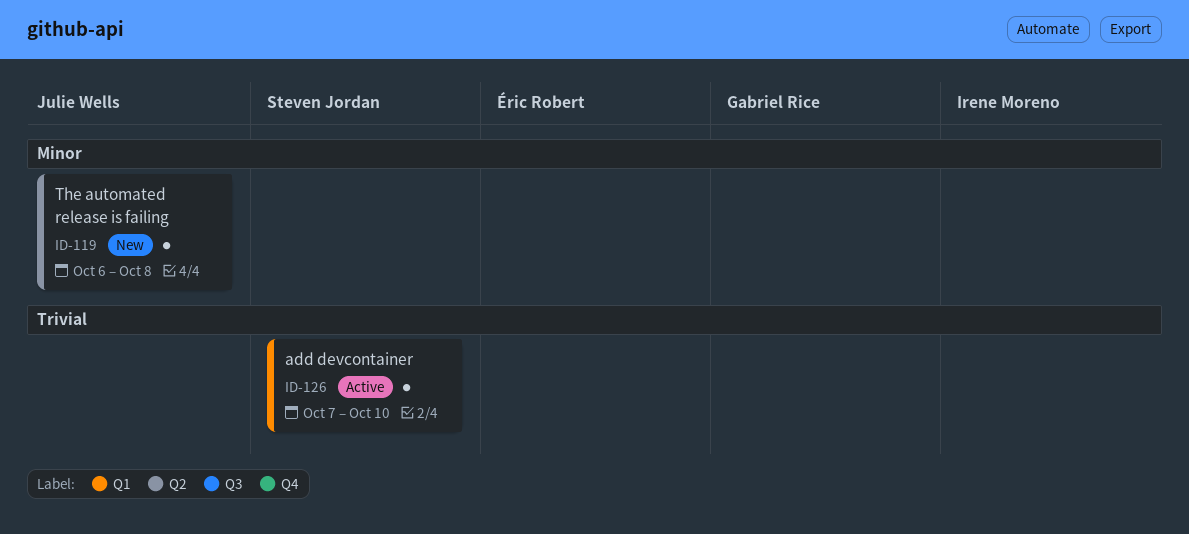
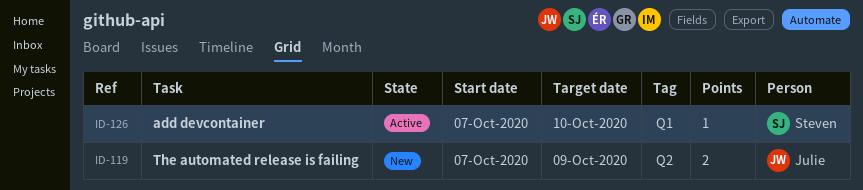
ID-119, estimate: 1 -> 2
ID-119, start: Oct 6 -> Oct 7
ID-119, due: Oct 8 -> Oct 9

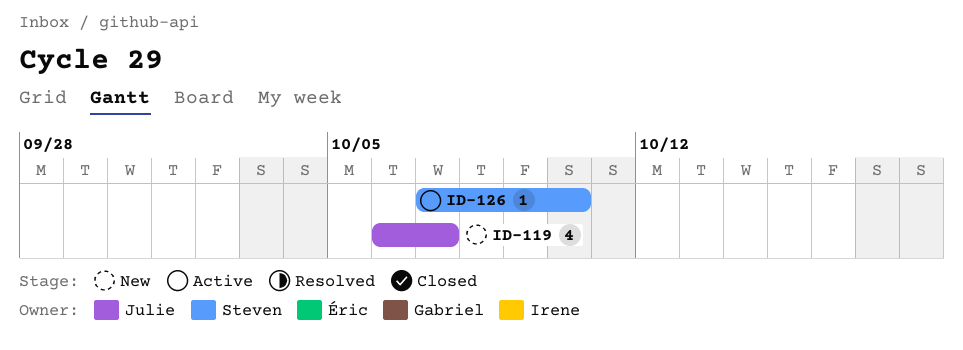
ID-119, estimate: 2 -> 4
ID-119, start: Oct 7 -> Oct 6
ID-119, due: Oct 9 -> Oct 7

